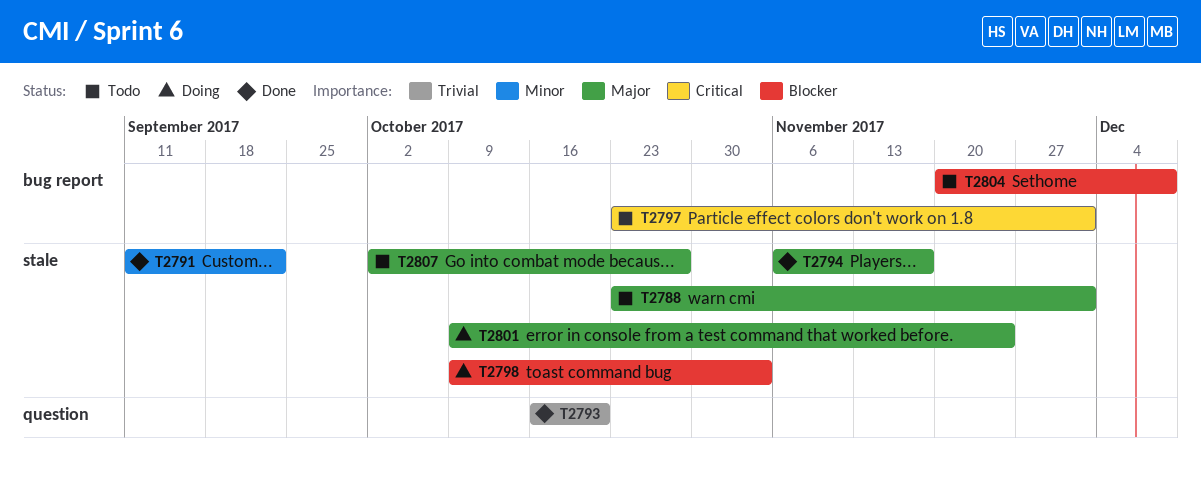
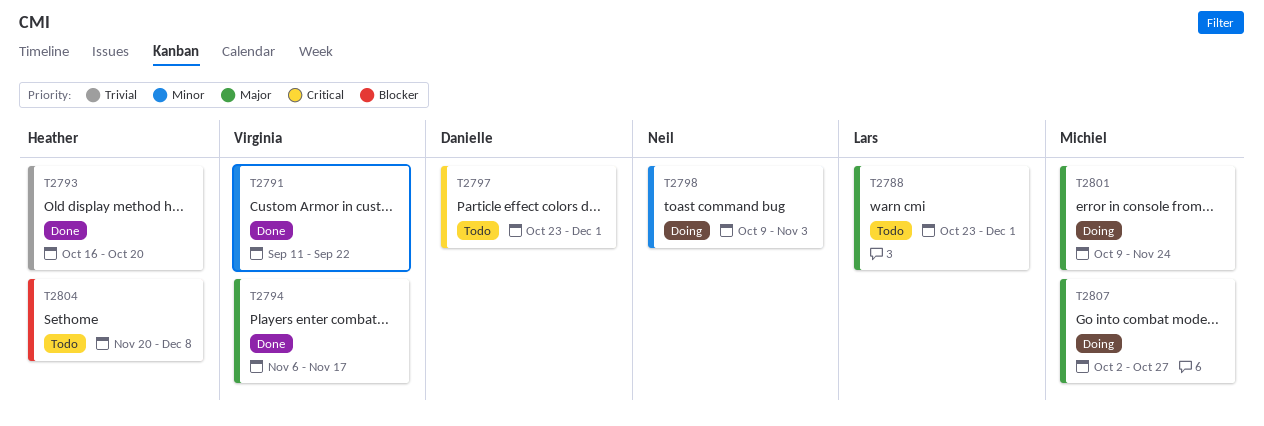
T2798, priority: Blocker -> Minor
T2807, status: Todo -> Doing

